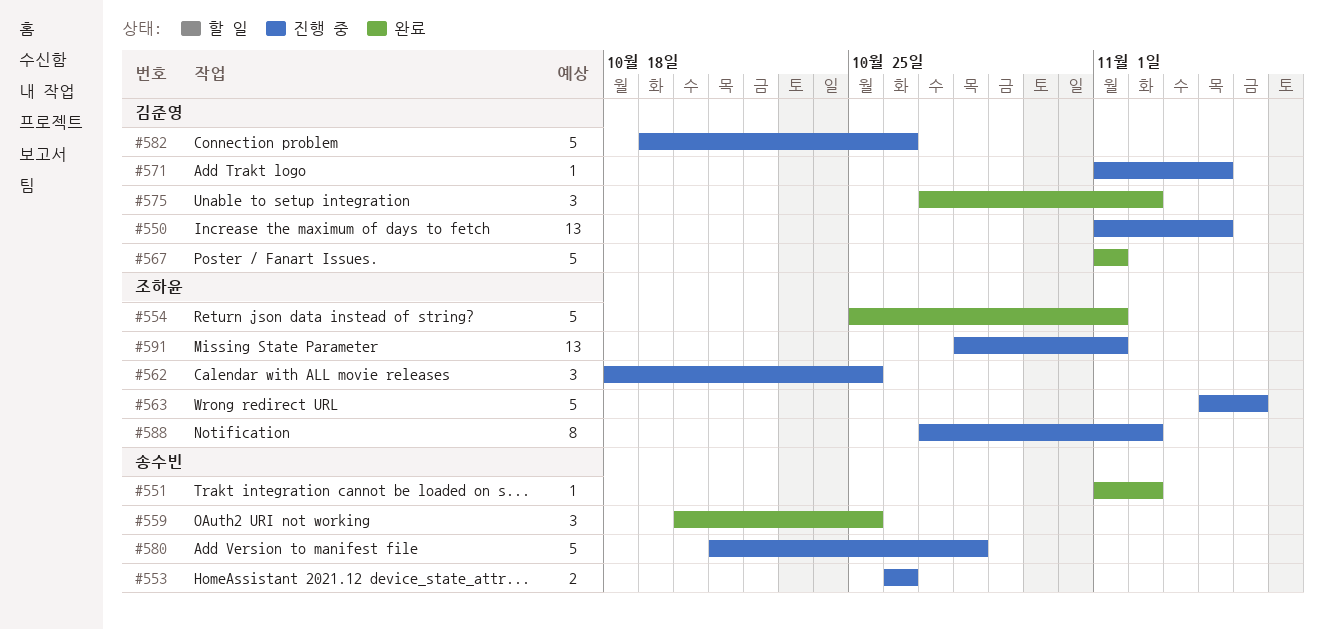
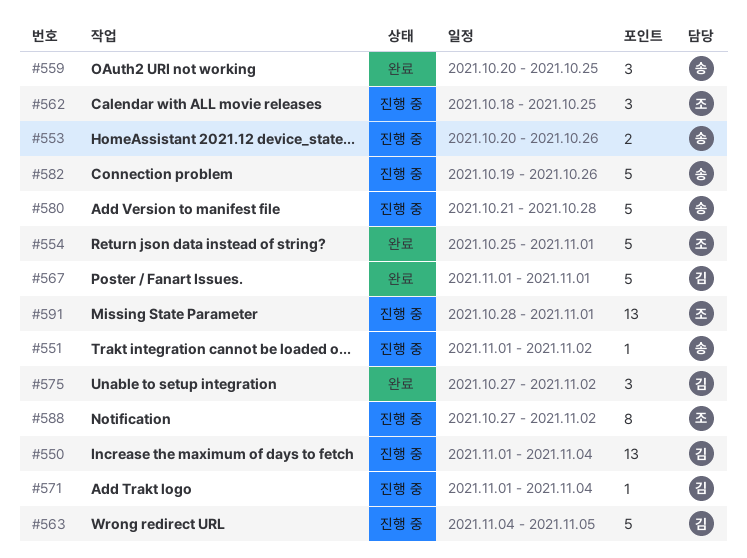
#551, status: 완료 -> 진행 중
#553, start: Oct 26 -> Oct 20
#563, owner: 조하윤 -> 김준영
#582, owner: 김준영 -> 송수빈

